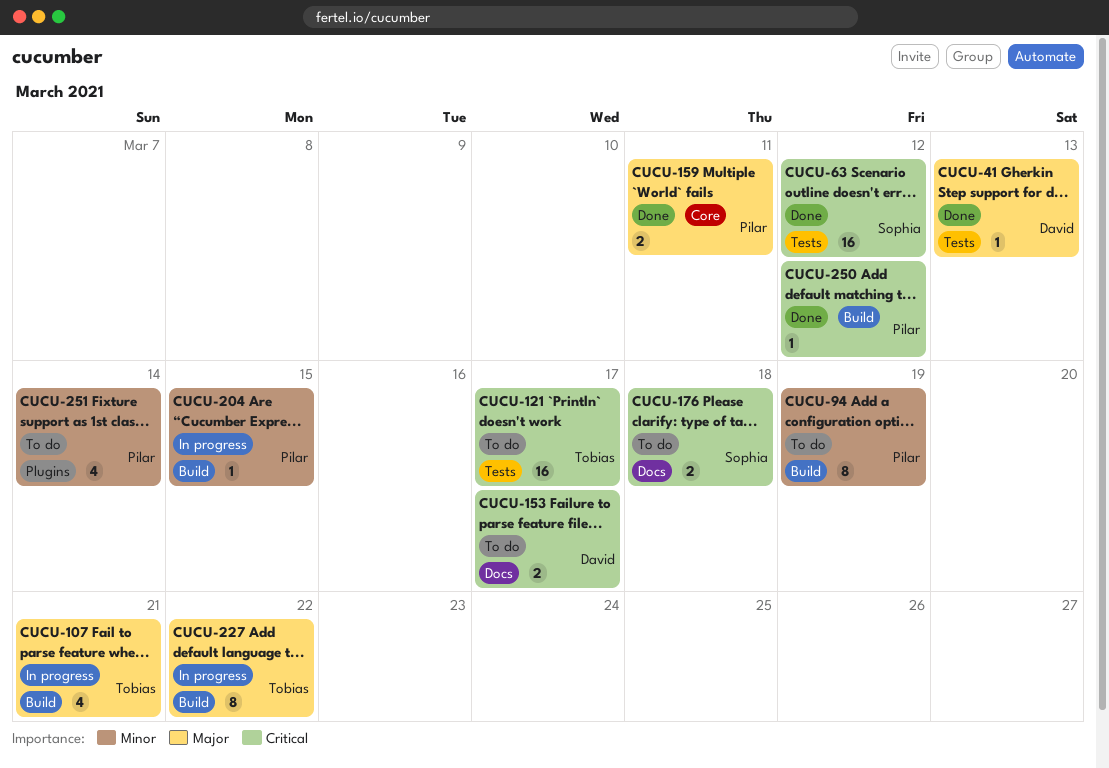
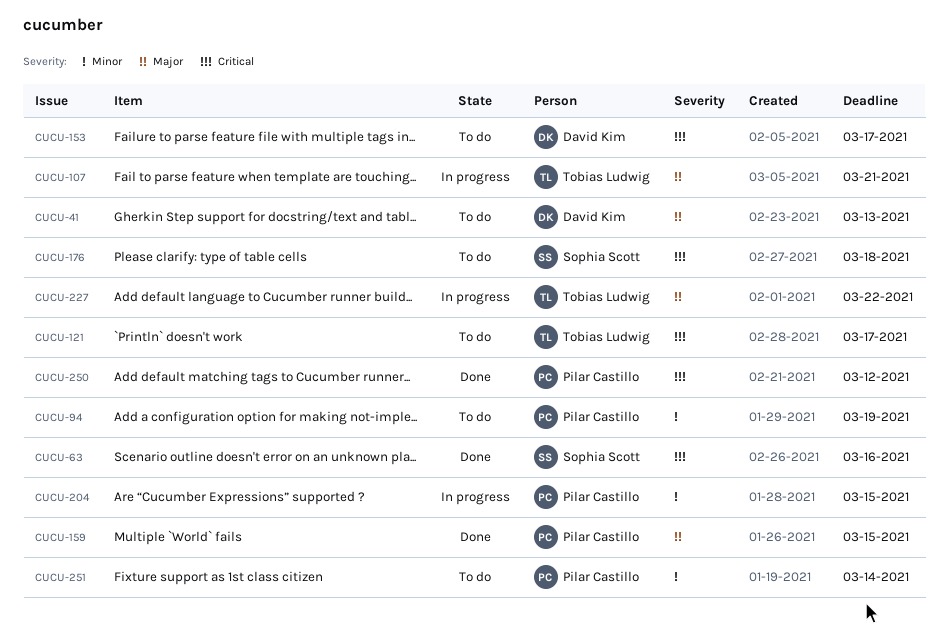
CUCU-41, status: Done -> To do
CUCU-63, due: Mar 12 -> Mar 16
CUCU-159, due: Mar 11 -> Mar 15

